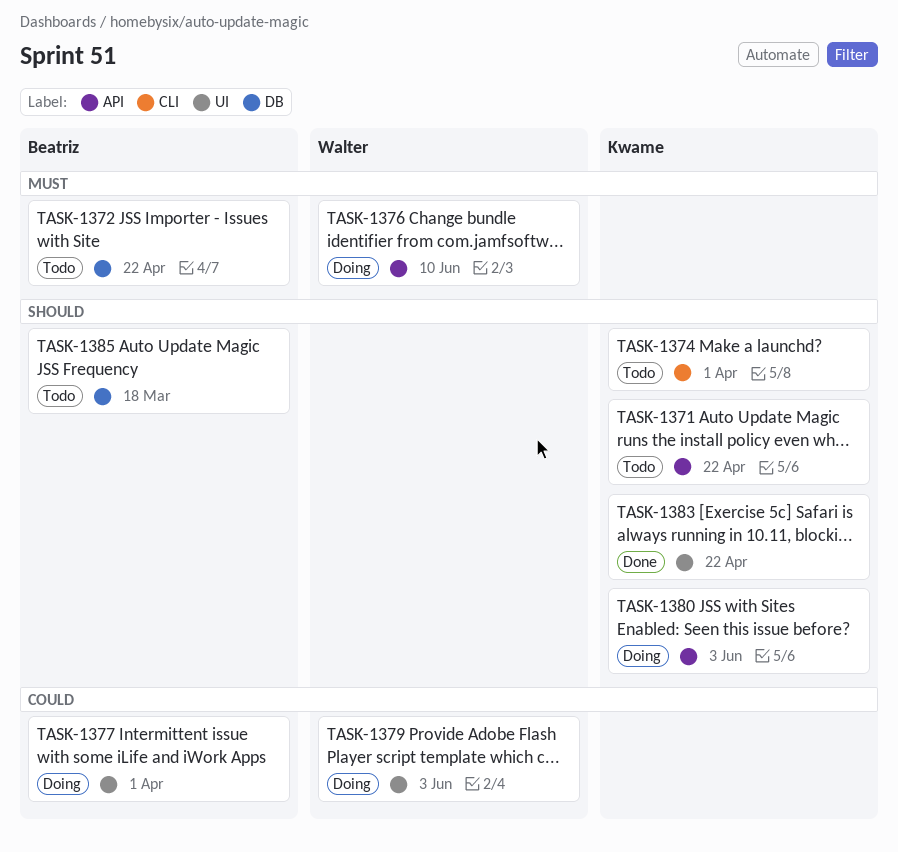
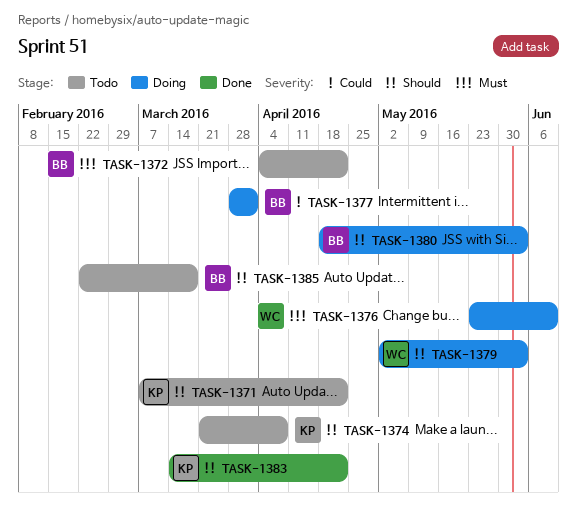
TASK-1374, due: Apr 1 -> Apr 8
TASK-1379, priority: Could -> Should
TASK-1380, owner: Kwame -> Beatriz

